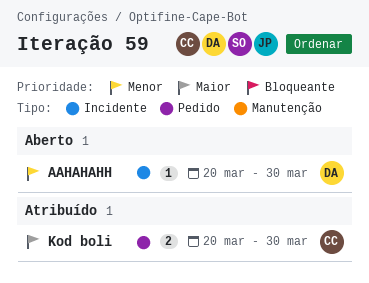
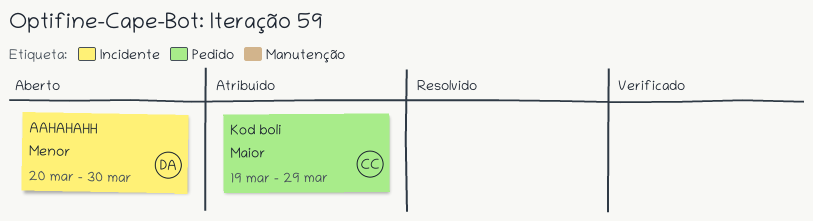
Kod boli, start: Mar 20 -> Mar 19
Kod boli, due: Mar 30 -> Mar 29

